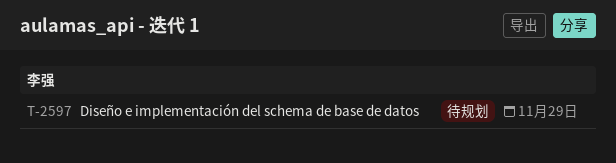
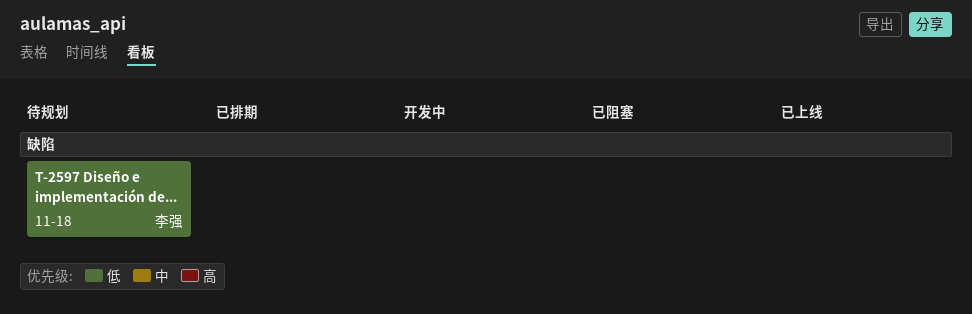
T-2597, due: Nov 29 -> Nov 18

